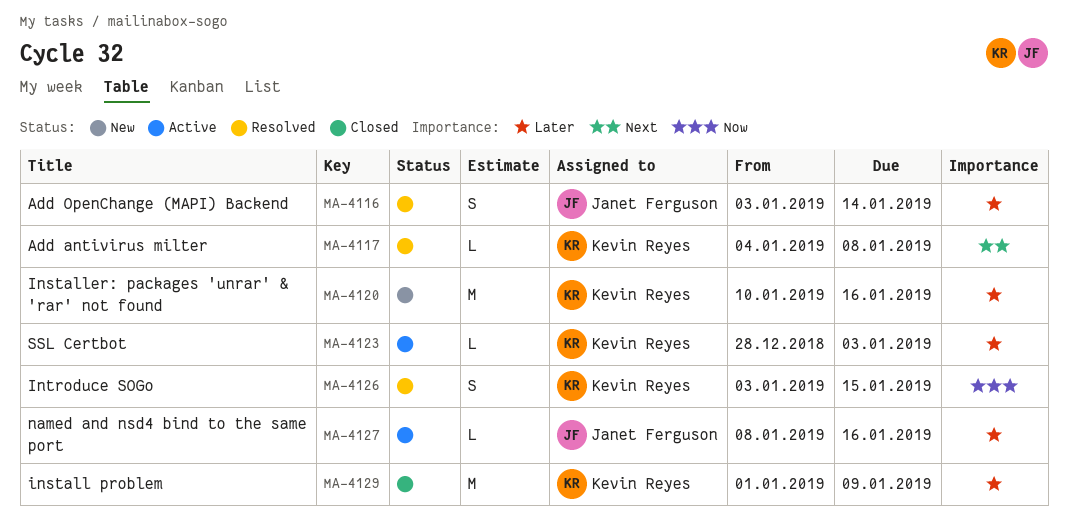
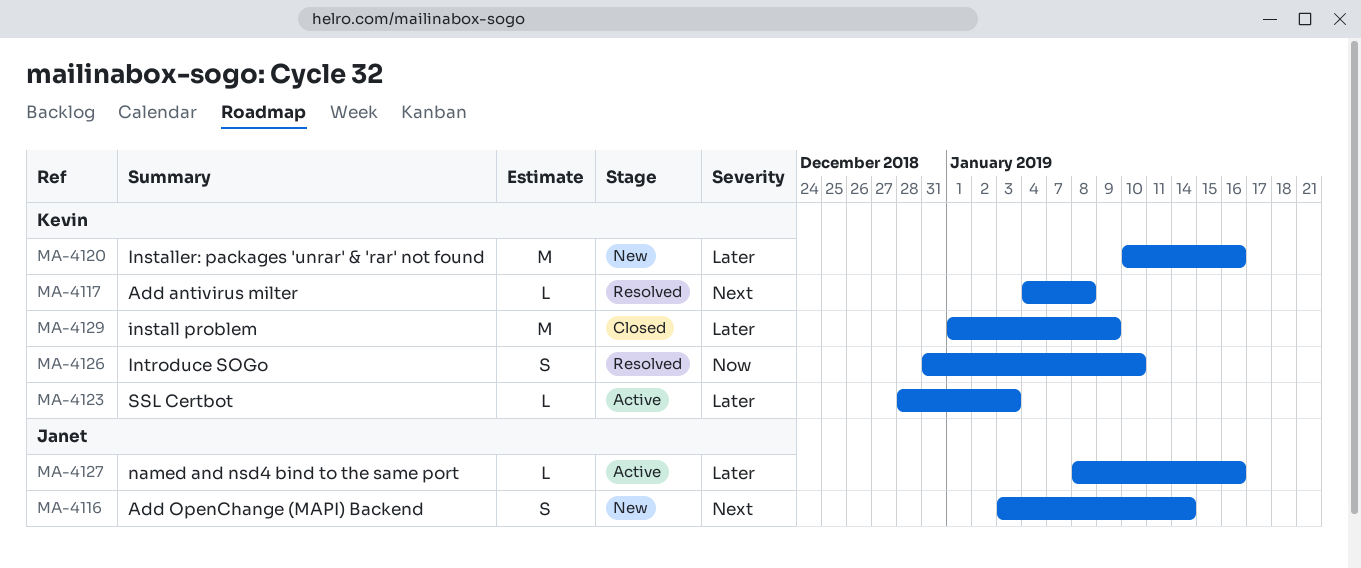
MA-4116, status: Resolved -> New
MA-4116, priority: Later -> Next
MA-4126, start: Jan 3 -> Dec 31
MA-4126, due: Jan 15 -> Jan 10

